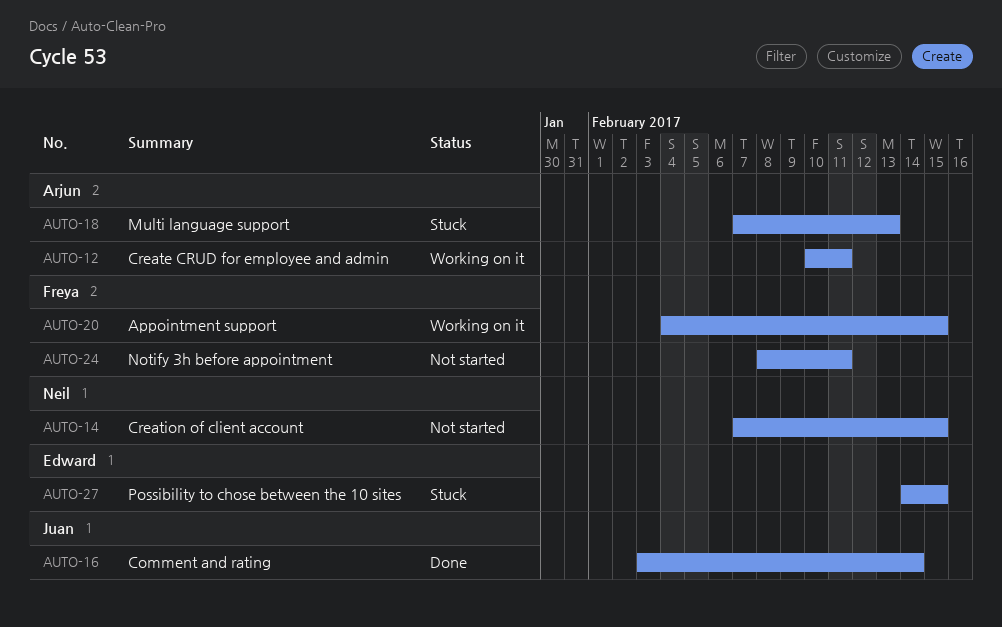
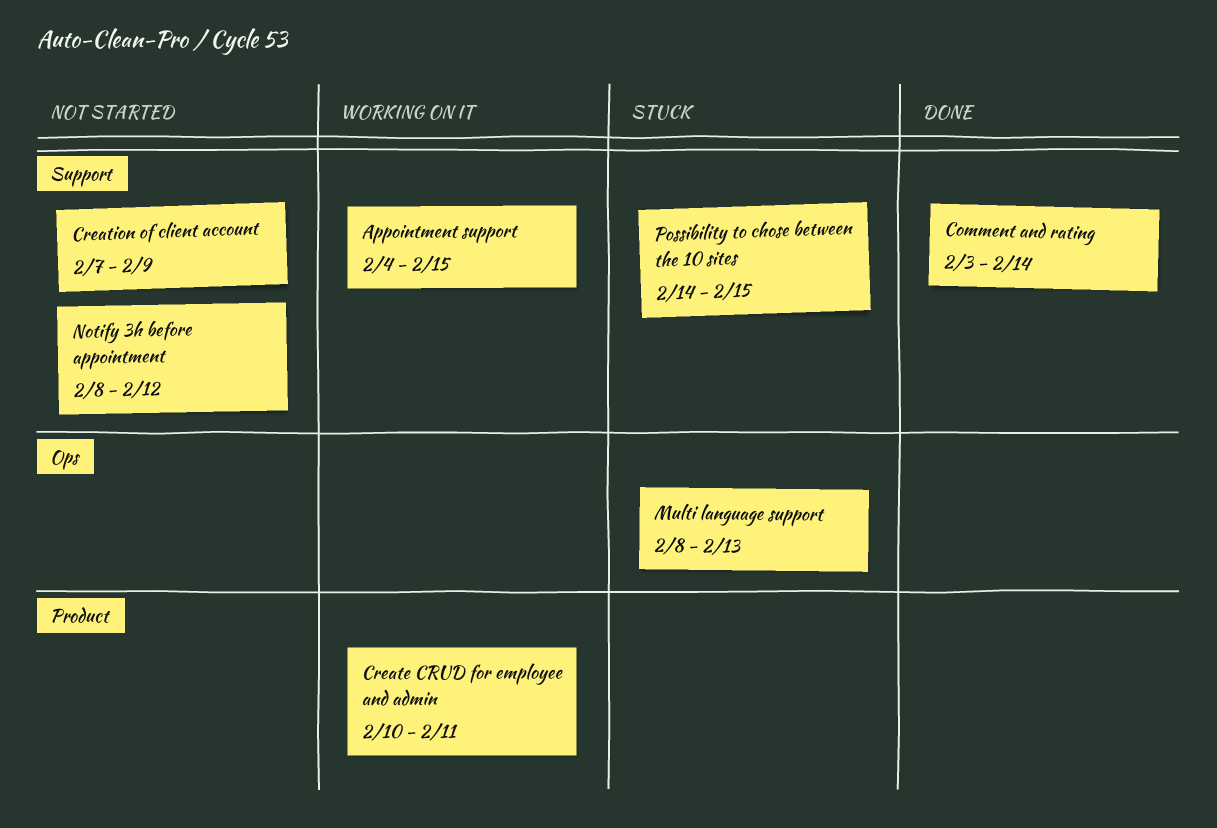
Creation of client account, due: Feb 15 -> Feb 9
Multi language support, start: Feb 7 -> Feb 8
Notify 3h before appointment, due: Feb 11 -> Feb 12

